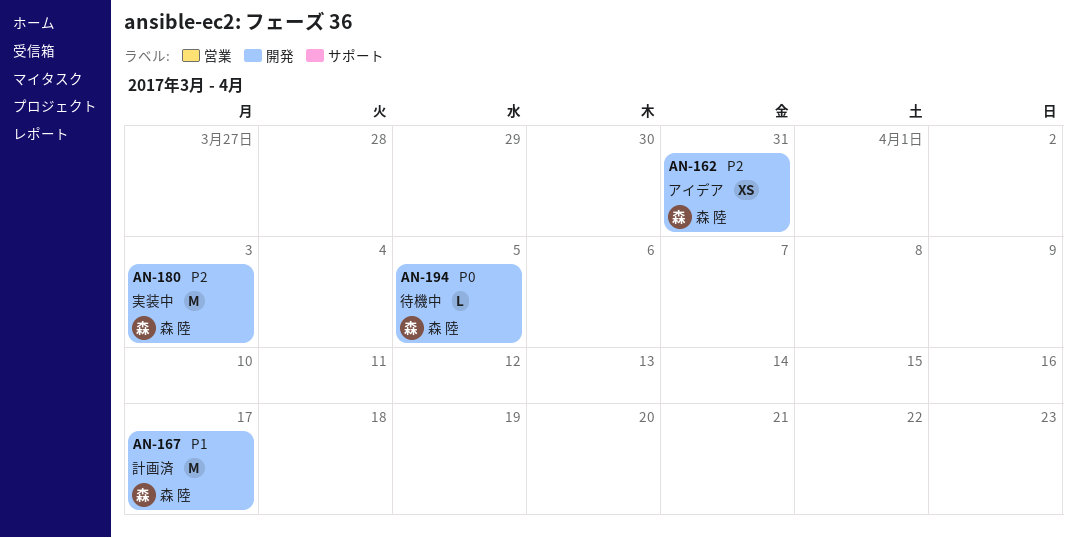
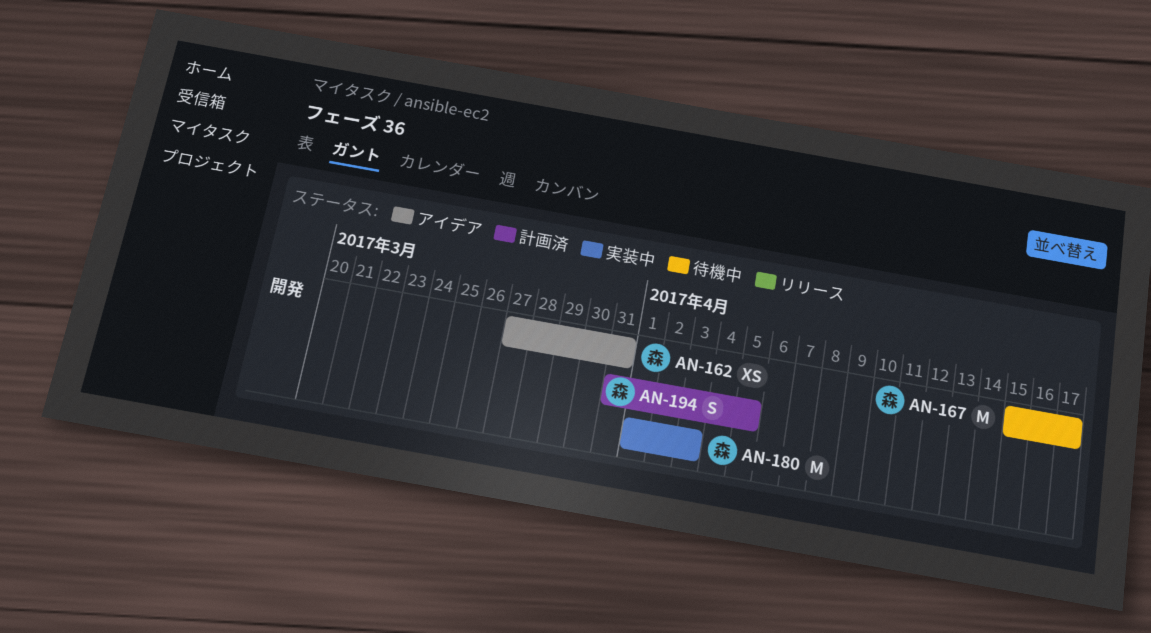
AN-167, status: 計画済 -> 待機中
AN-194, status: 待機中 -> 計画済
AN-194, estimate: L -> S

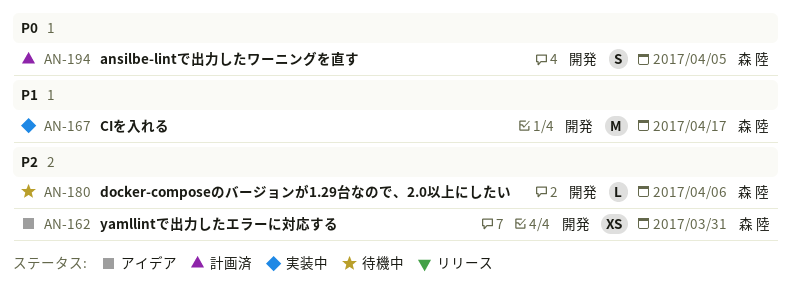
AN-167, status: 待機中 -> 実装中
AN-180, status: 実装中 -> 待機中
AN-180, estimate: M -> L
AN-180, due: Apr 3 -> Apr 6

